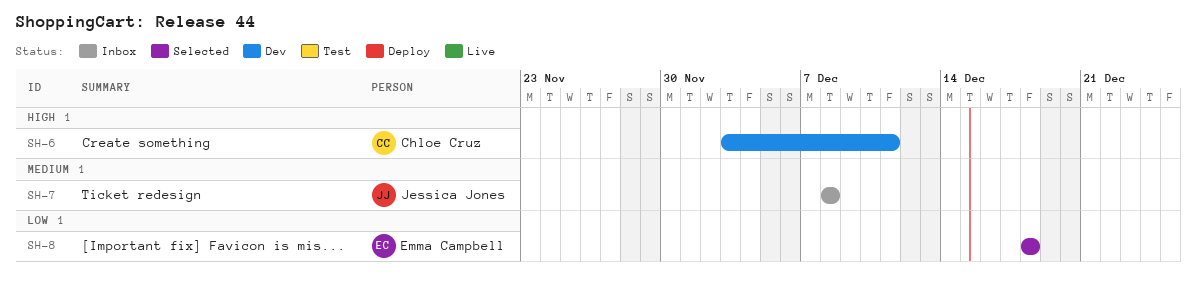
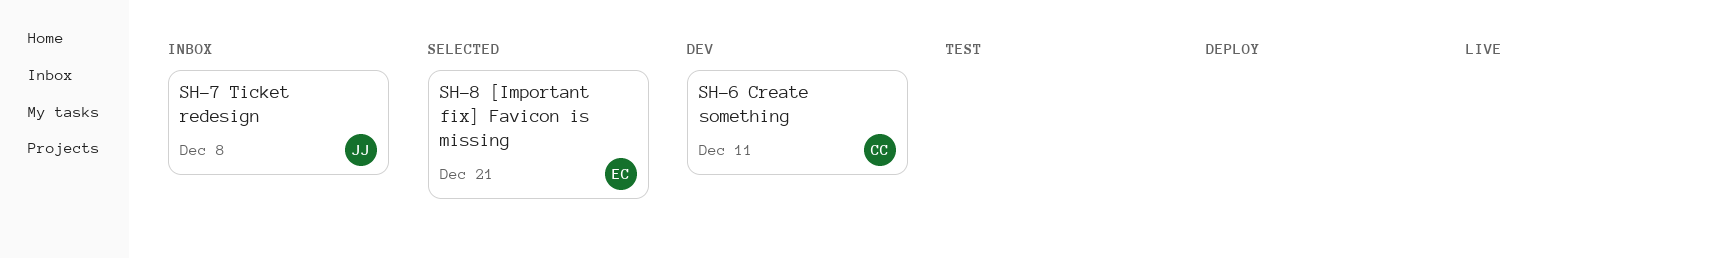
SH-8, due: Dec 18 -> Dec 21

